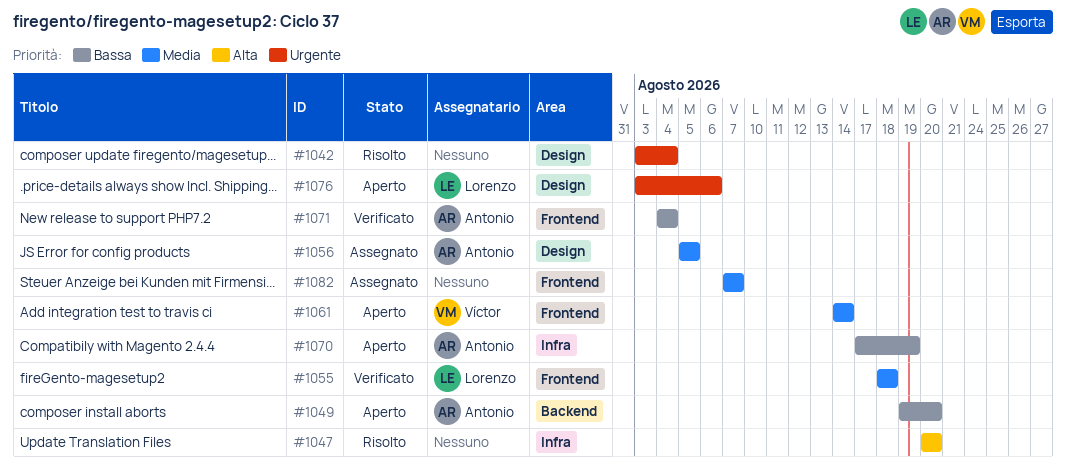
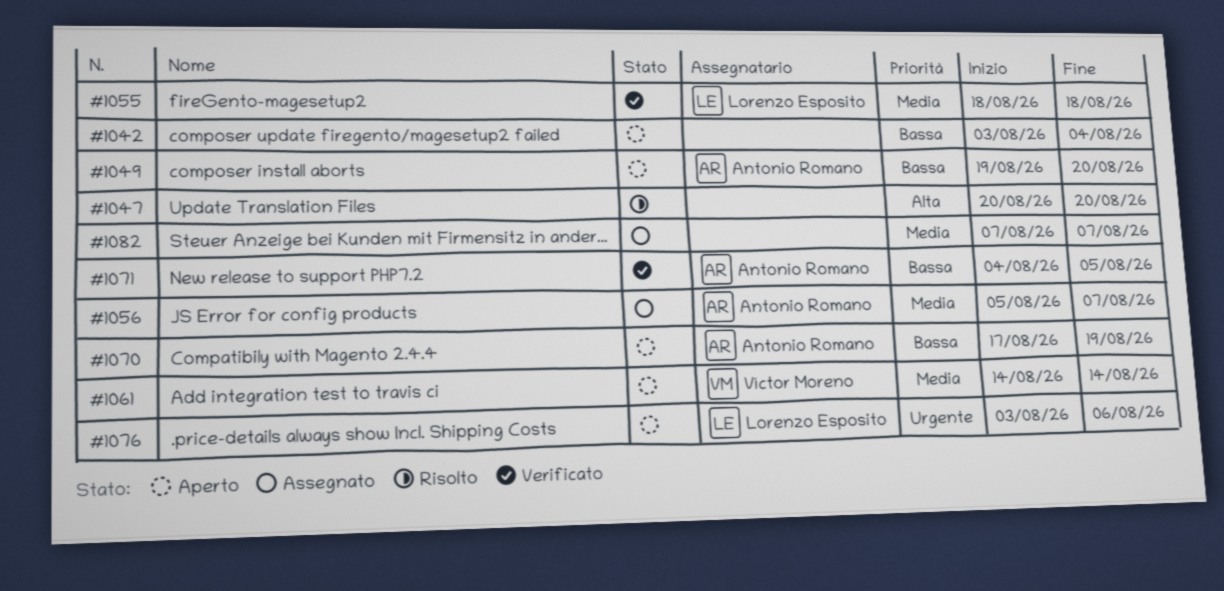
#1042, status: Risolto -> Aperto
#1042, priority: Urgente -> Bassa
#1056, due: Aug 5 -> Aug 7
#1071, due: Aug 4 -> Aug 5

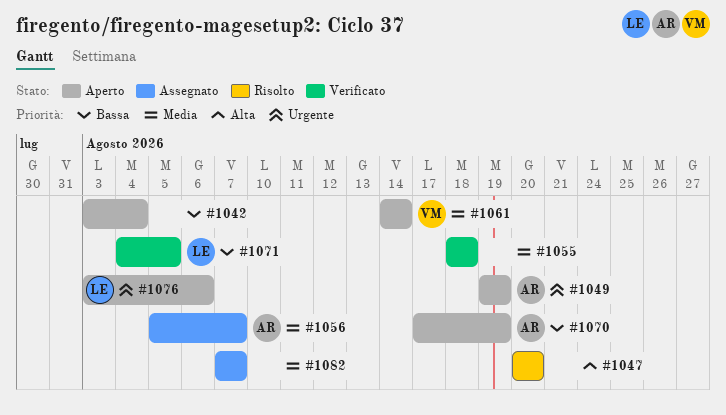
#1049, priority: Bassa -> Urgente
#1049, due: Aug 20 -> Aug 19
#1055, owner: Lorenzo Esposito -> none
#1071, owner: Antonio Romano -> Lorenzo Esposito

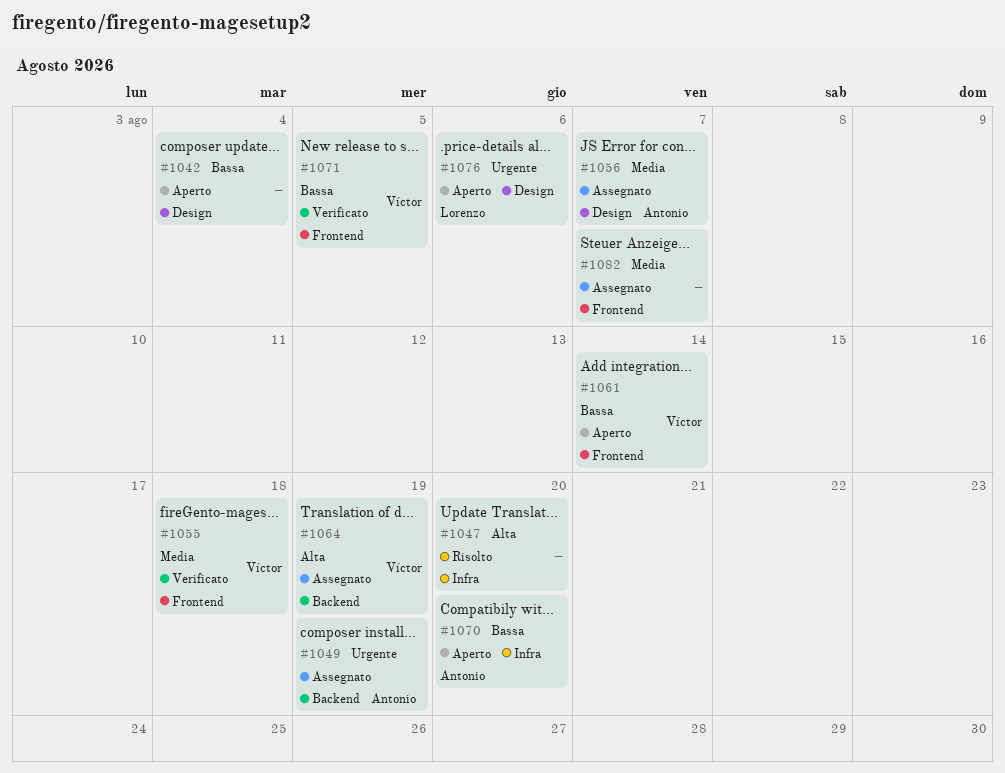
#1049, status: Aperto -> Assegnato
#1055, owner: none -> Víctor
#1061, priority: Media -> Bassa
#1064: none -> present
#1070, due: Aug 19 -> Aug 20
#1071, owner: Lorenzo -> Víctor

